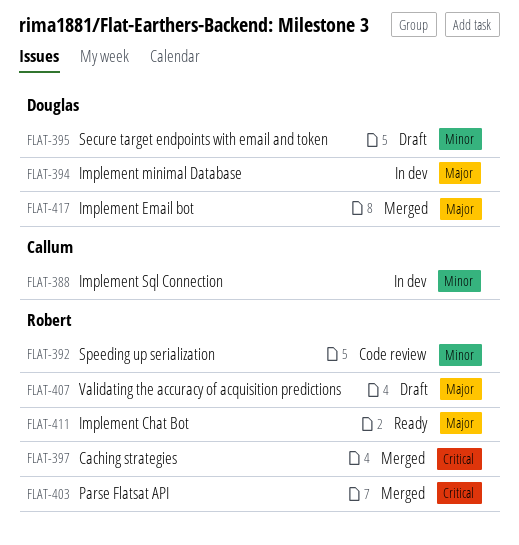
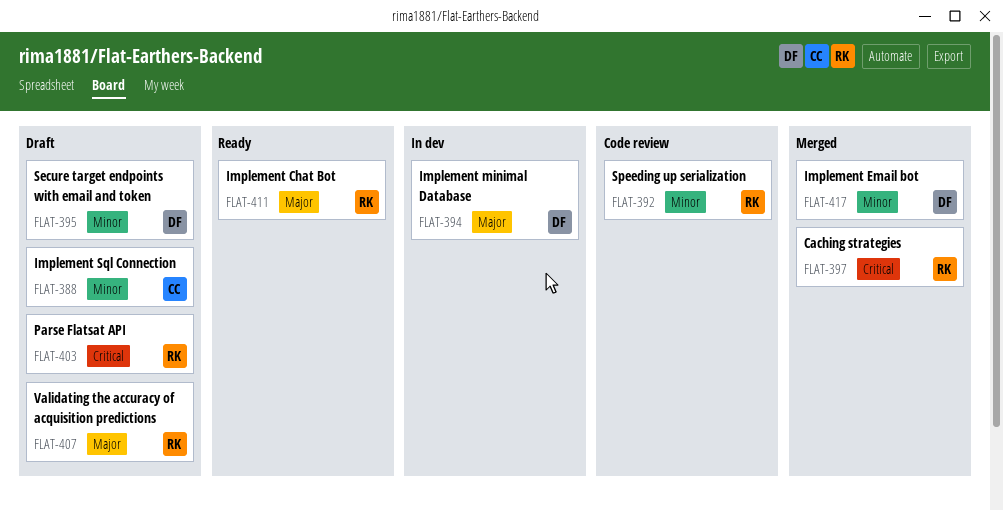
FLAT-388, status: In dev -> Draft
FLAT-403, status: Merged -> Draft
FLAT-417, priority: Major -> Minor

